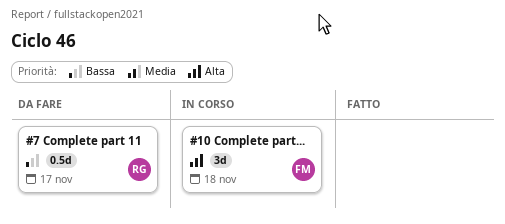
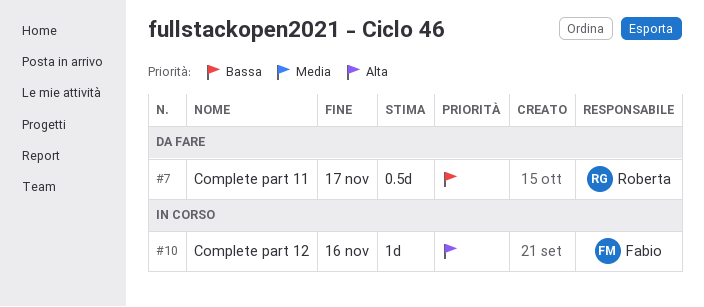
#10, estimate: 3d -> 1d
#10, due: Nov 18 -> Nov 16

